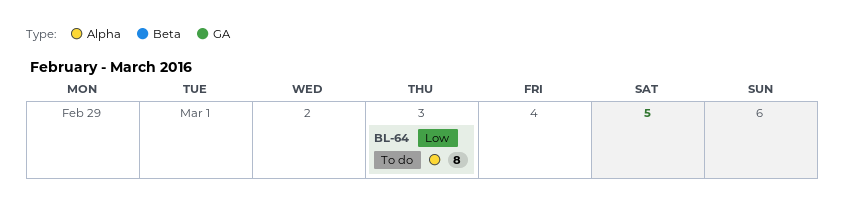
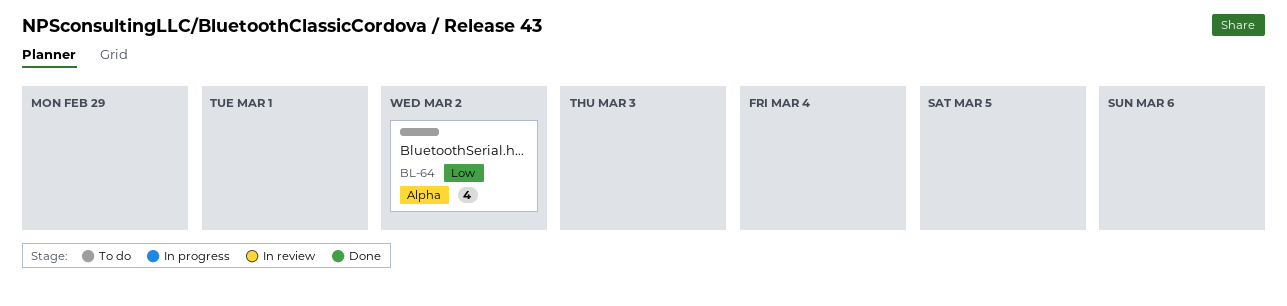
BL-64, estimate: 8 -> 4
BL-64, due: Mar 3 -> Mar 2

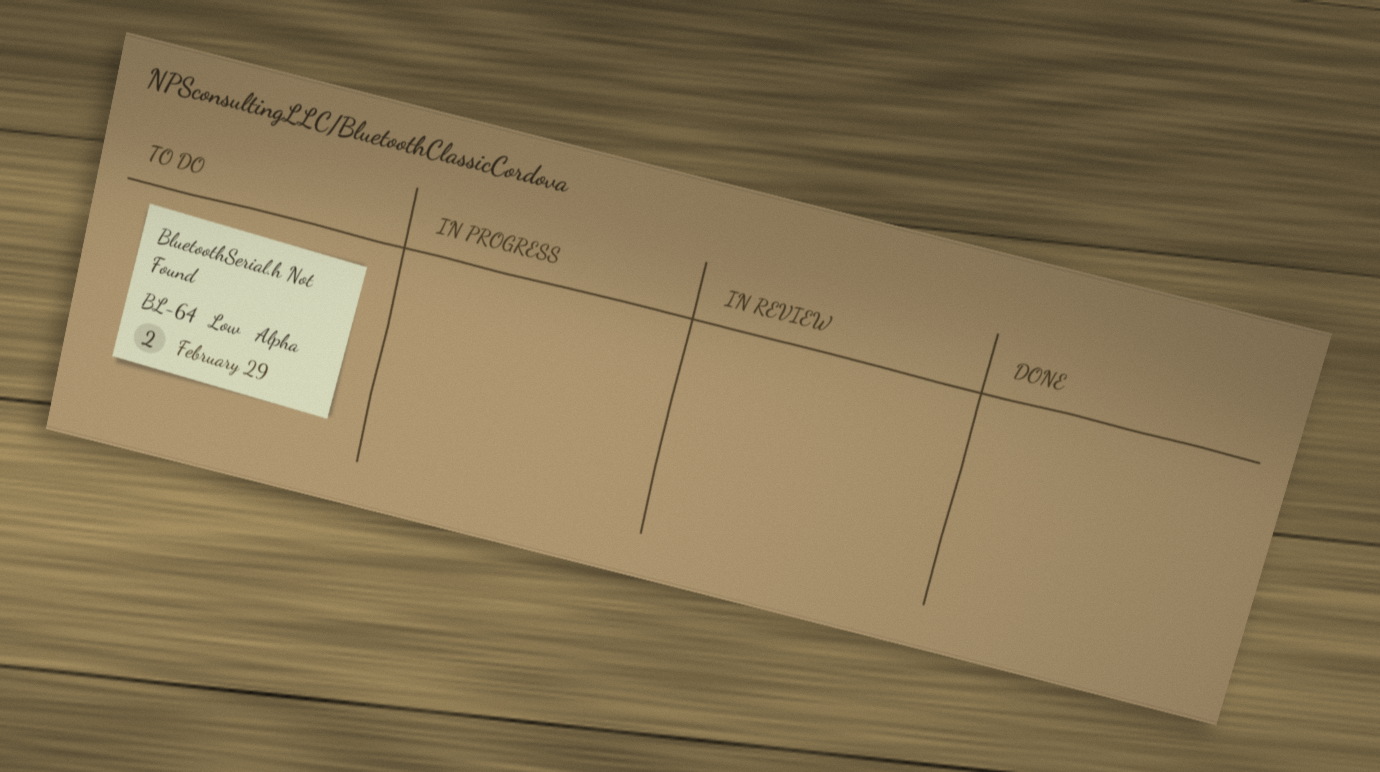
BL-64, estimate: 4 -> 2
BL-64, due: Mar 2 -> Feb 29

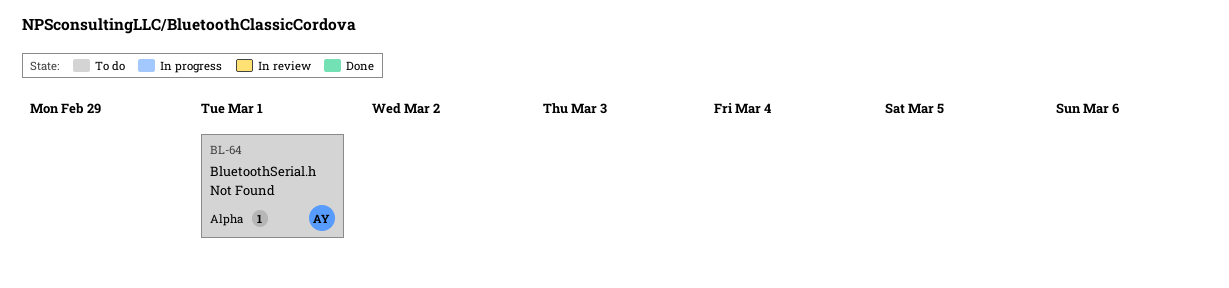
BL-64, estimate: 2 -> 1
BL-64, due: Feb 29 -> Mar 1

